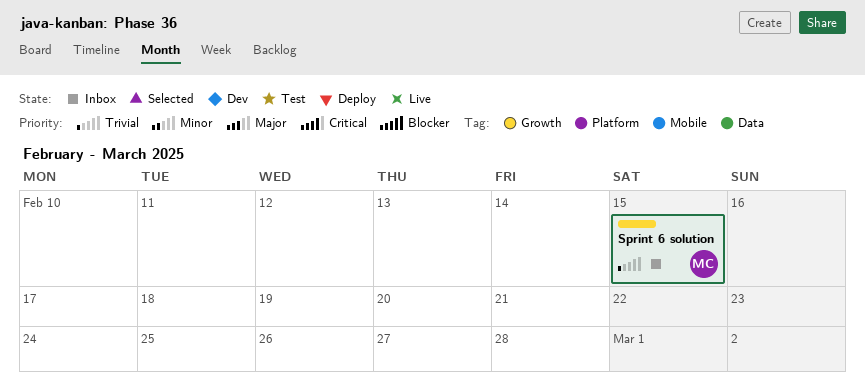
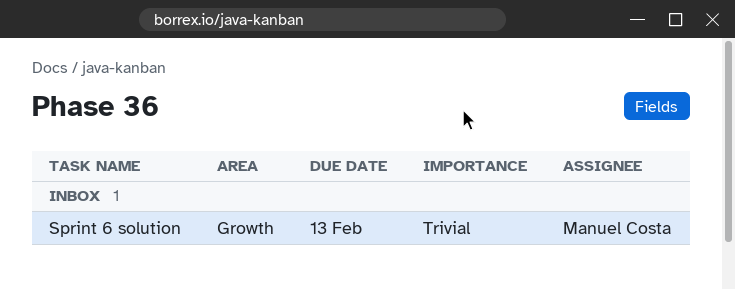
Sprint 6 solution, due: Feb 15 -> Feb 13

